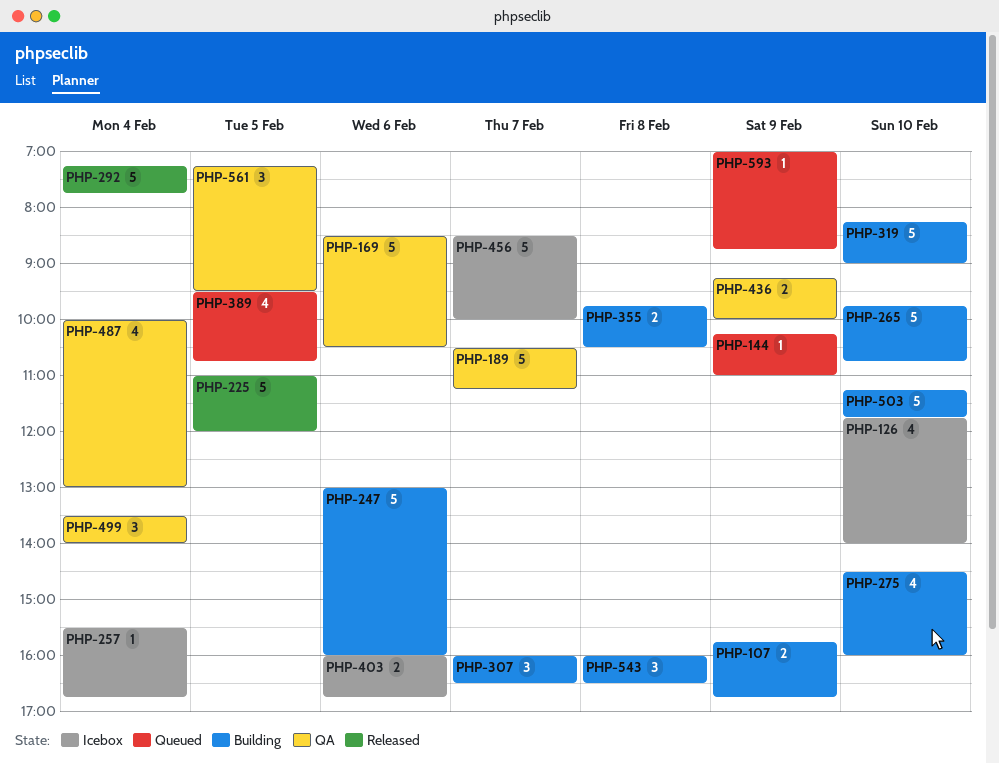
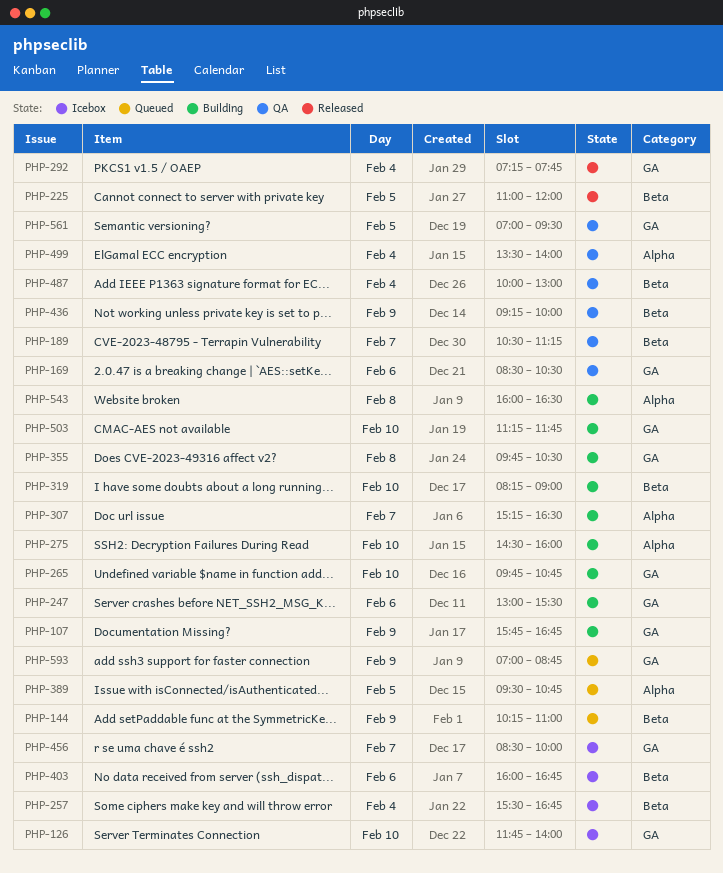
PHP-247, ends: 16:00 -> 15:30
PHP-307, begins: 16:00 -> 15:15
PHP-561, begins: 07:15 -> 07:00

